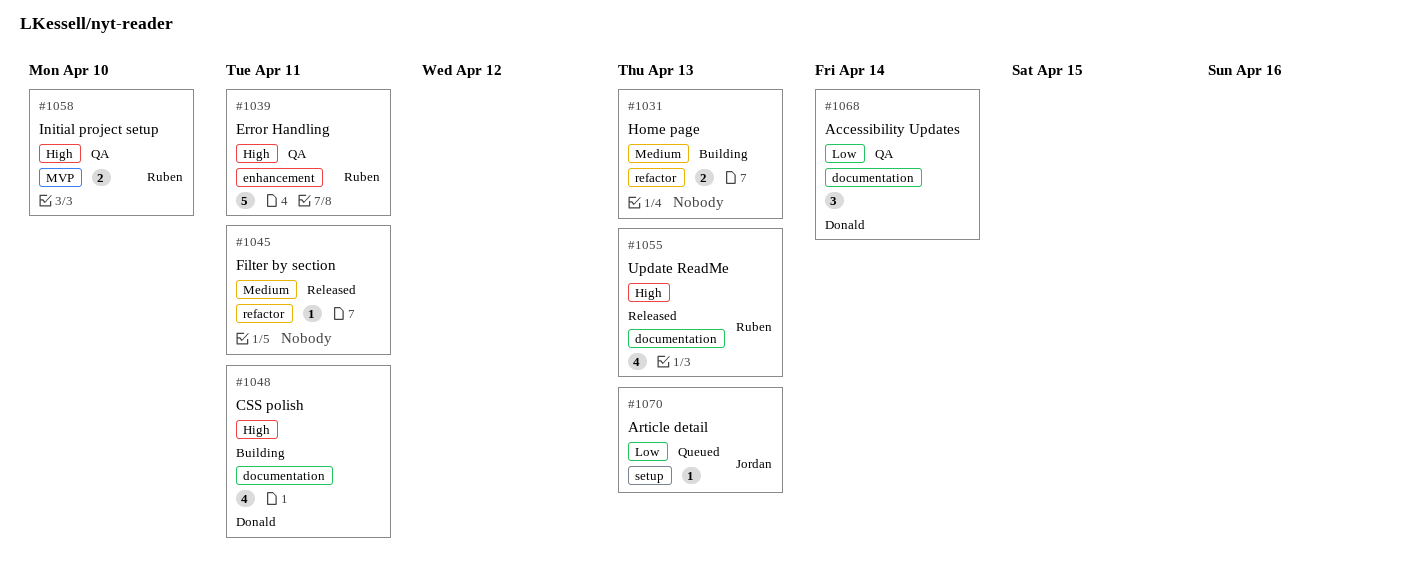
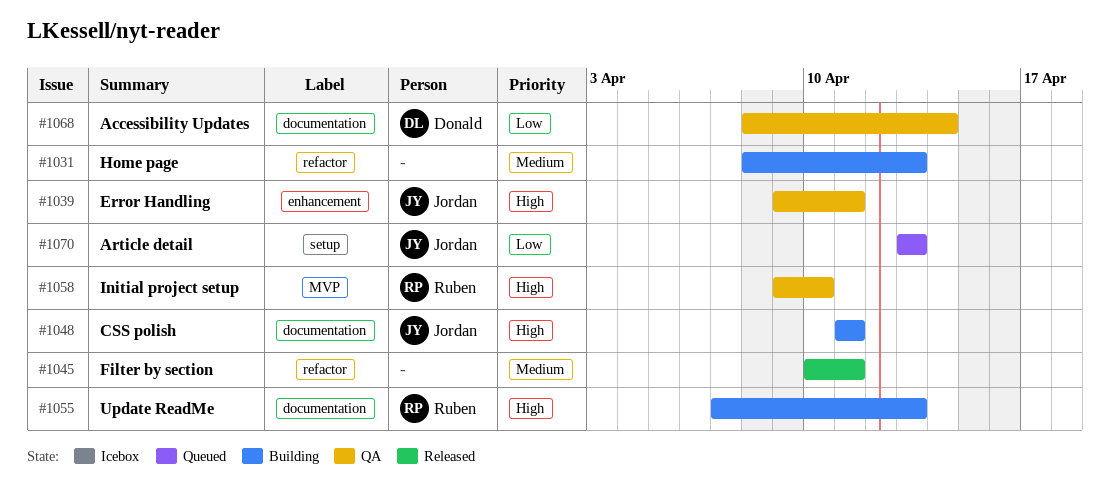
#1039, owner: Ruben -> Jordan
#1048, owner: Donald -> Jordan
#1055, status: Released -> Building

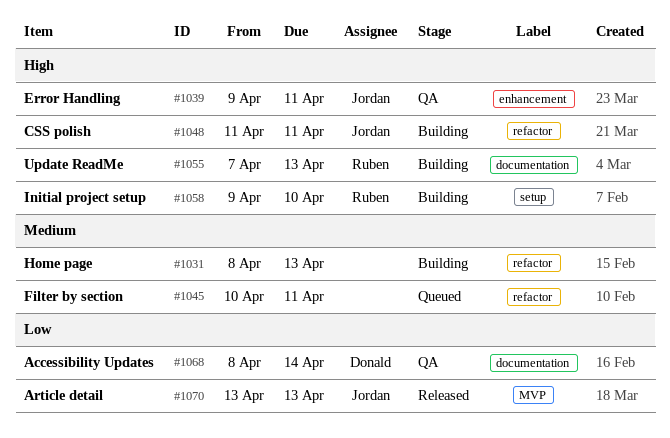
#1045, status: Released -> Queued
#1048, label: documentation -> refactor
#1058, status: QA -> Building
#1058, label: MVP -> setup
#1070, status: Queued -> Released
#1070, label: setup -> MVP

